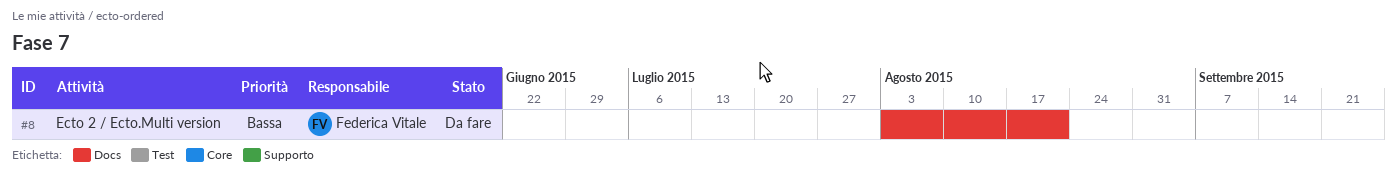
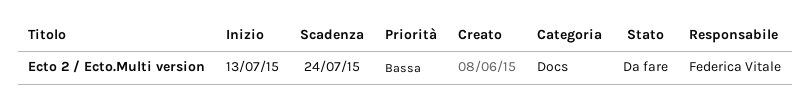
Ecto 2 / Ecto.Multi version, start: Aug 3 -> Jul 13
Ecto 2 / Ecto.Multi version, due: Aug 21 -> Jul 24

